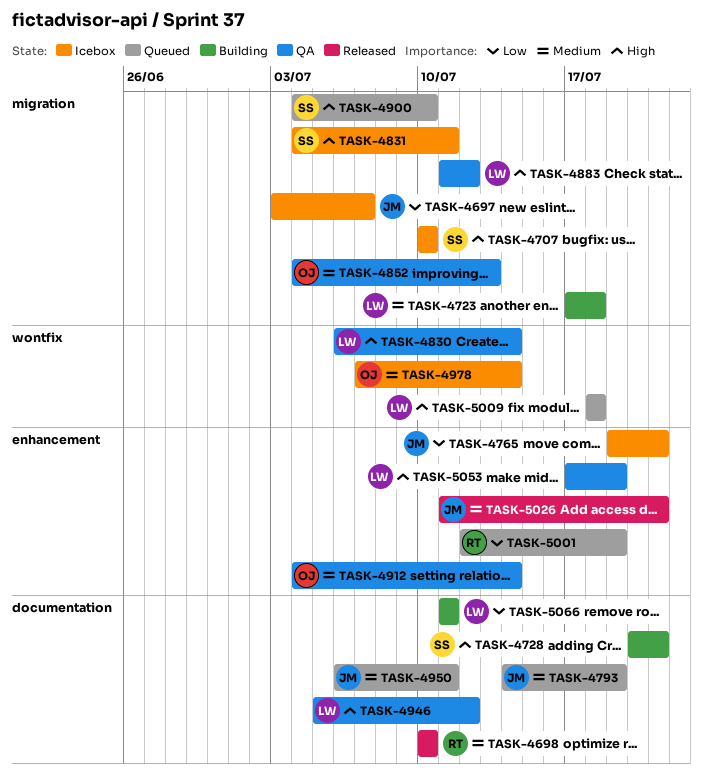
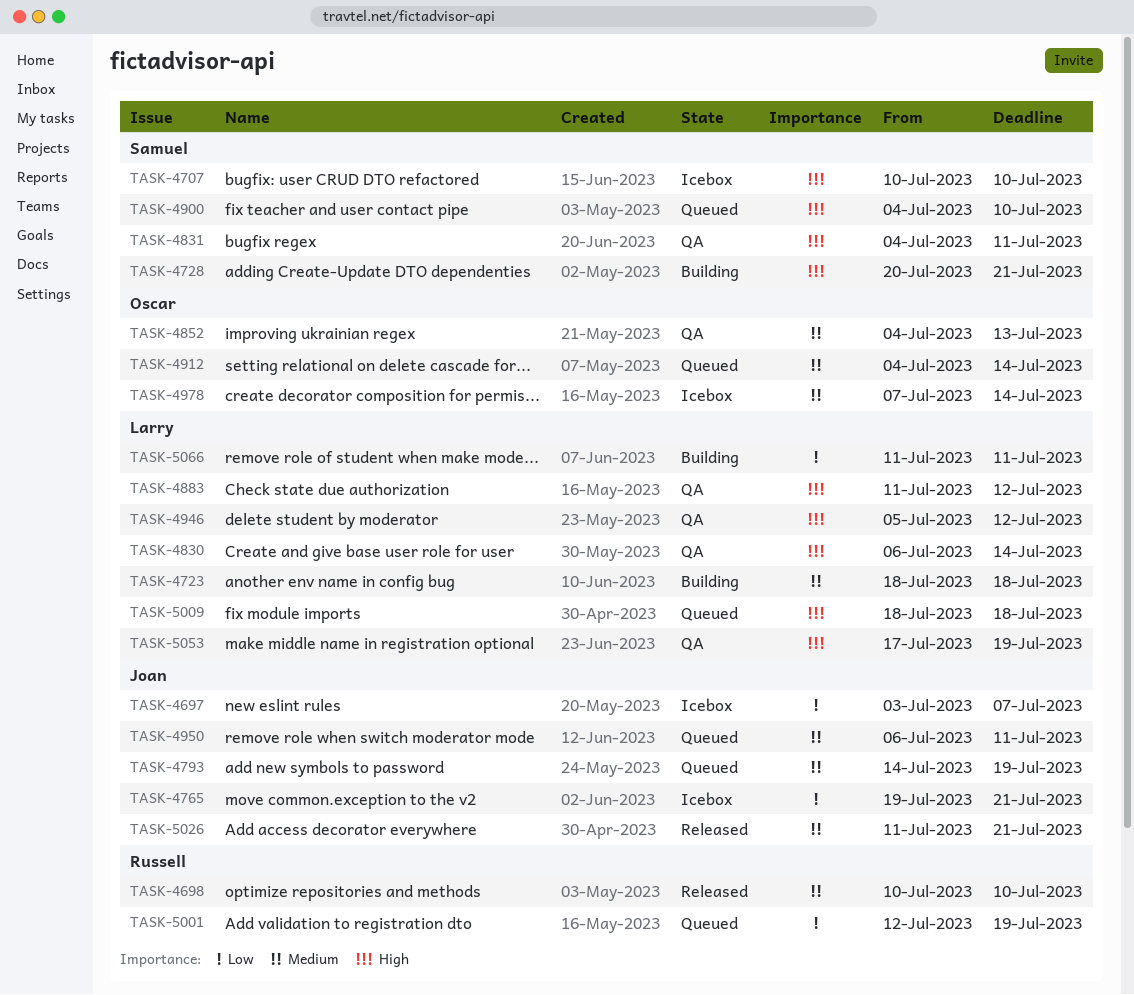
TASK-4723, start: Jul 17 -> Jul 18
TASK-4831, status: Icebox -> QA
TASK-4912, status: QA -> Queued

